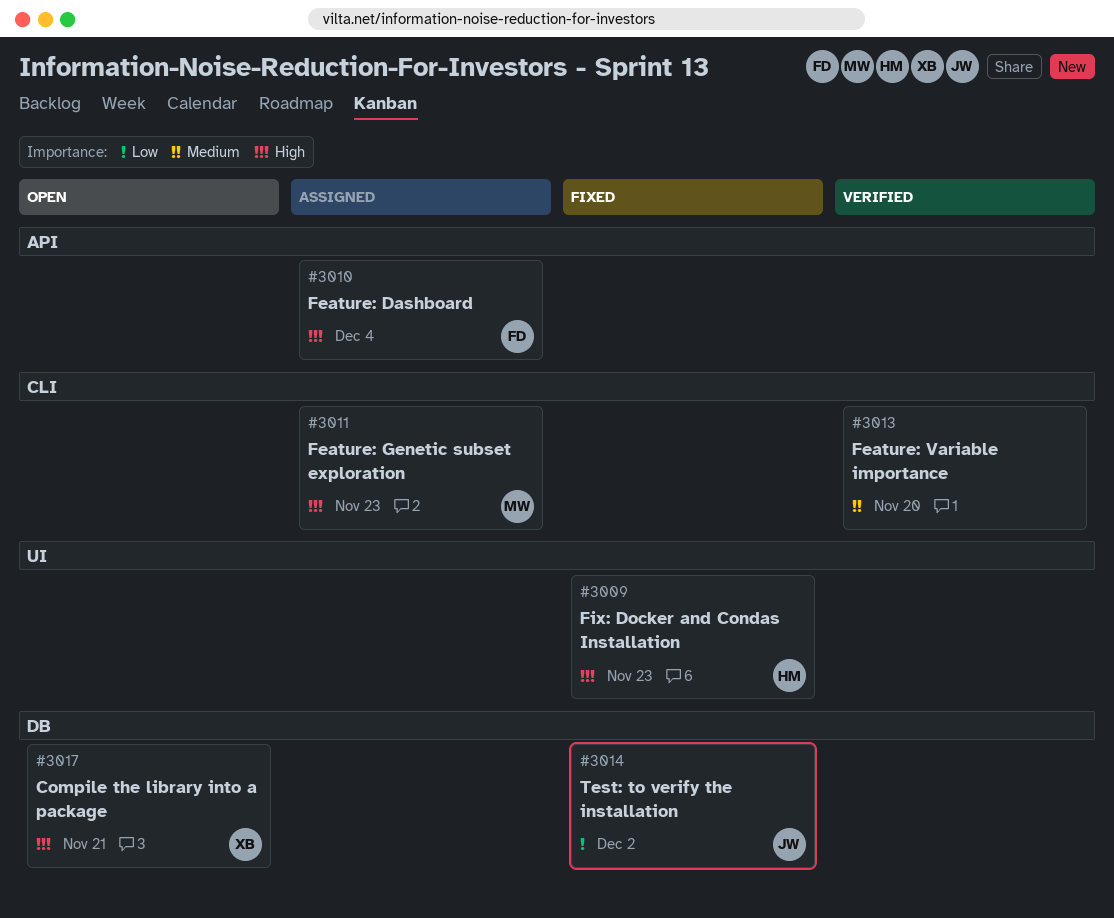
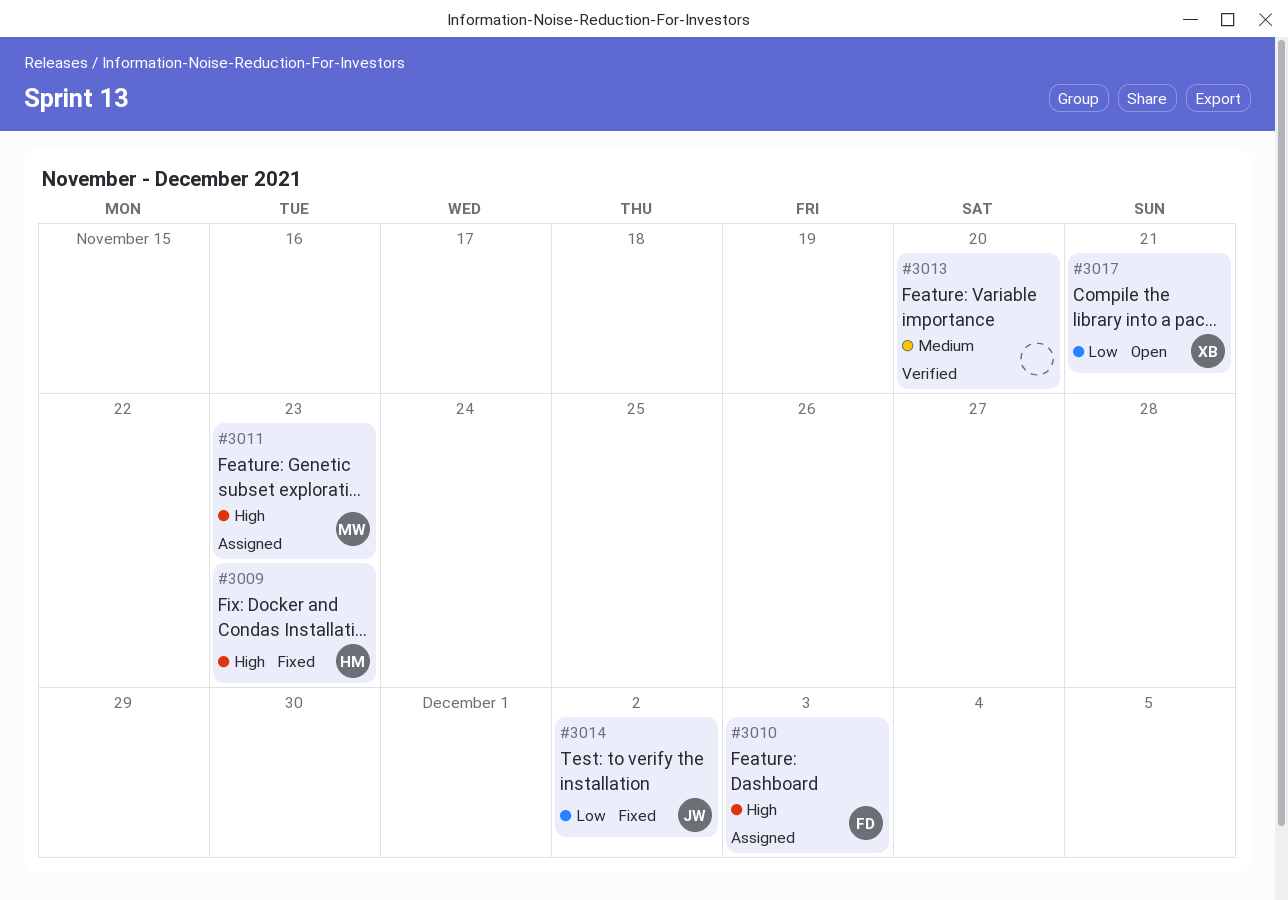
#3010, due: Dec 4 -> Dec 3
#3017, priority: High -> Low

